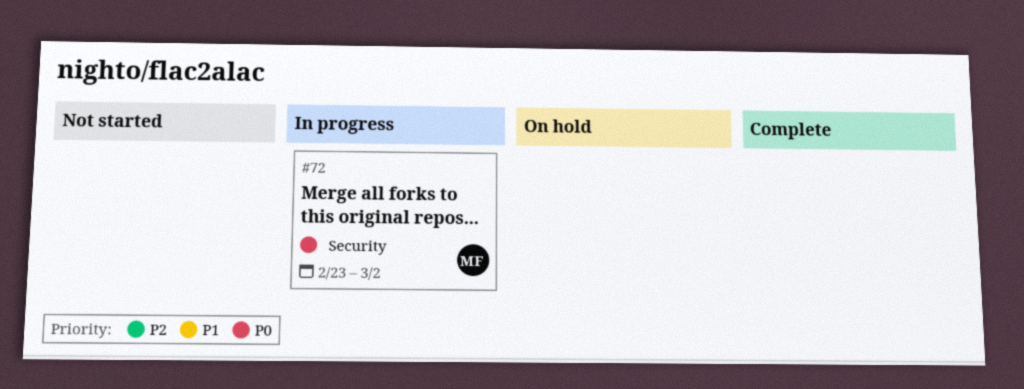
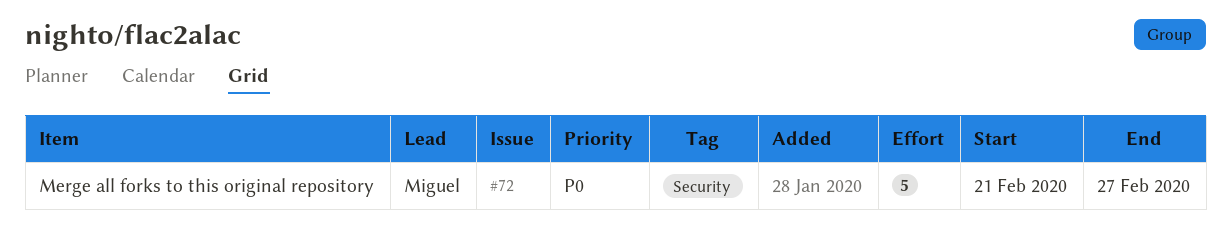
#72, start: Feb 23 -> Feb 21
#72, due: Mar 2 -> Feb 27

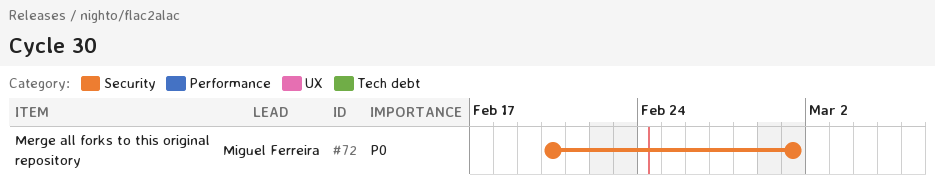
#72, start: Feb 21 -> Feb 20
#72, due: Feb 27 -> Mar 1

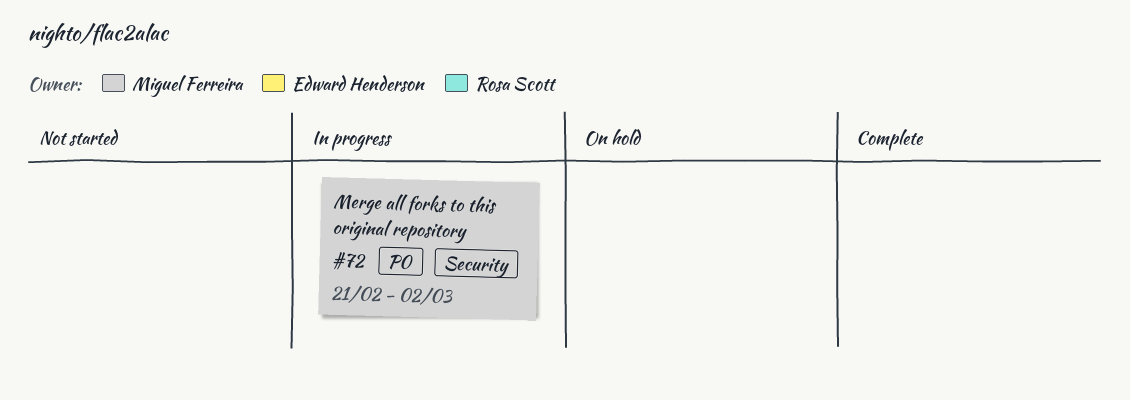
#72, start: Feb 20 -> Feb 21
#72, due: Mar 1 -> Mar 2

